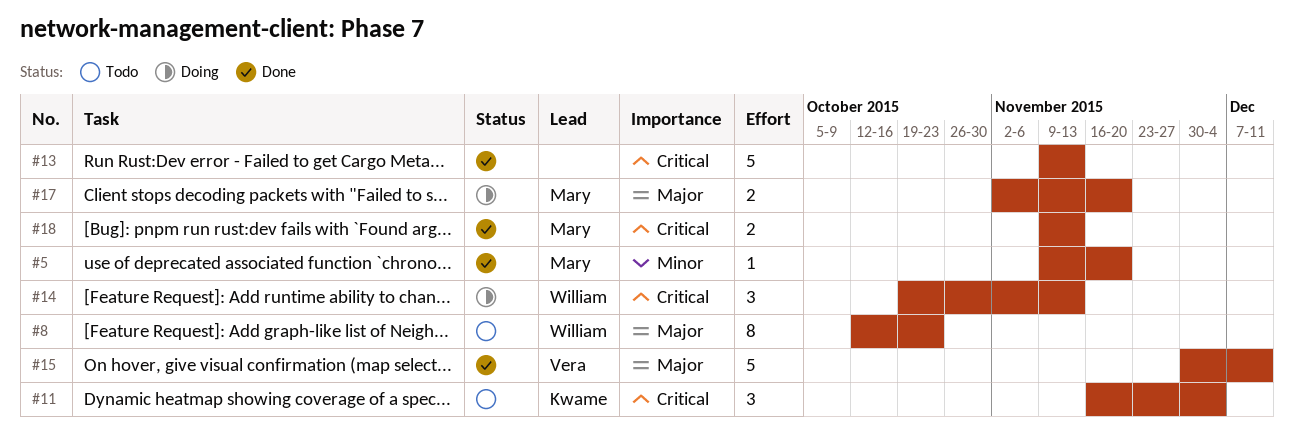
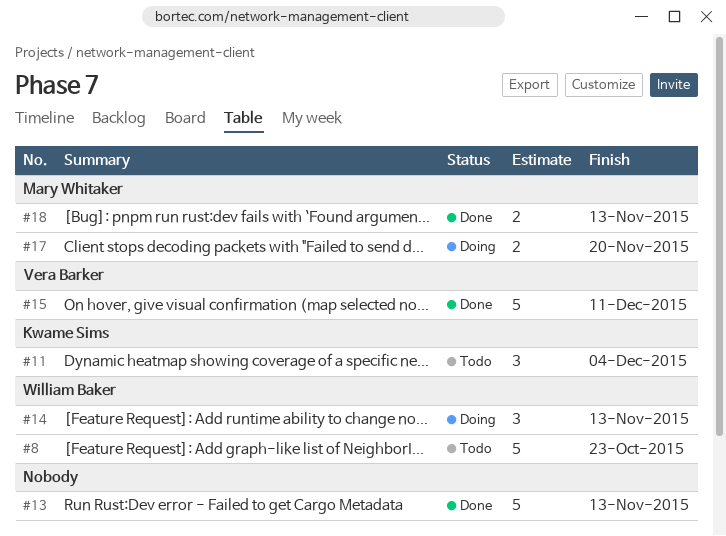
#5: present -> none
#8, estimate: 8 -> 5

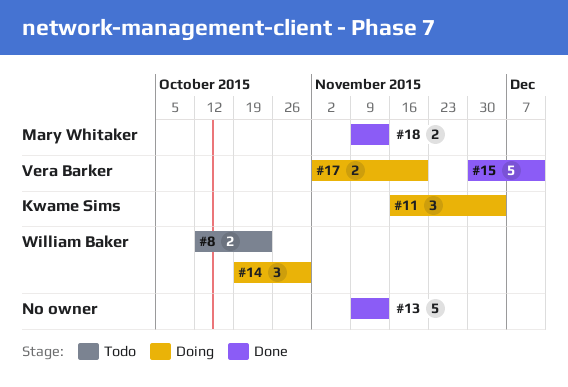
#8, estimate: 5 -> 2
#11, status: Todo -> Doing
#14, due: Nov 13 -> Oct 30
#17, owner: Mary Whitaker -> Vera Barker

